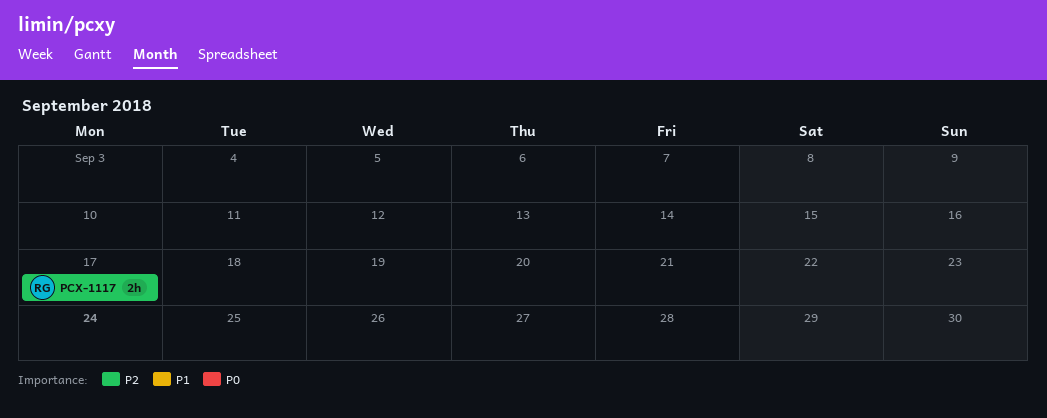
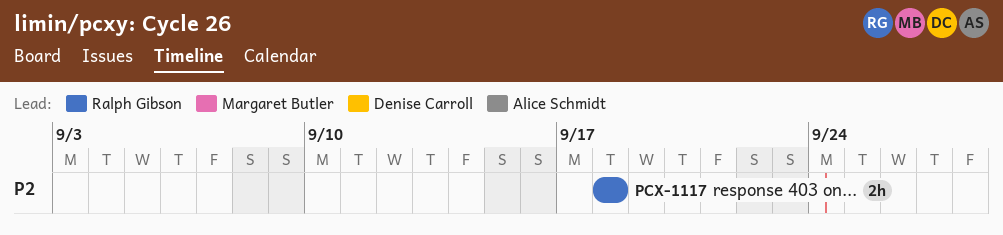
PCX-1117, start: Sep 17 -> Sep 18
PCX-1117, due: Sep 17 -> Sep 18

